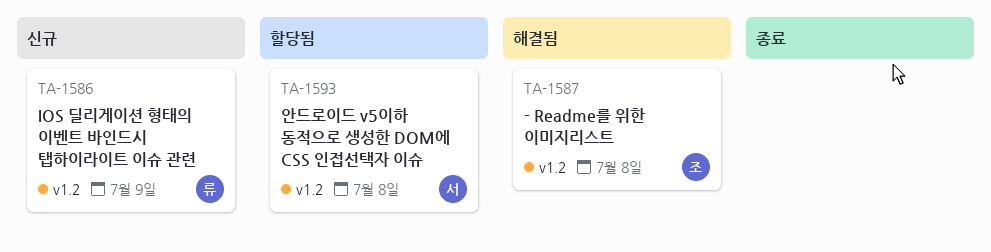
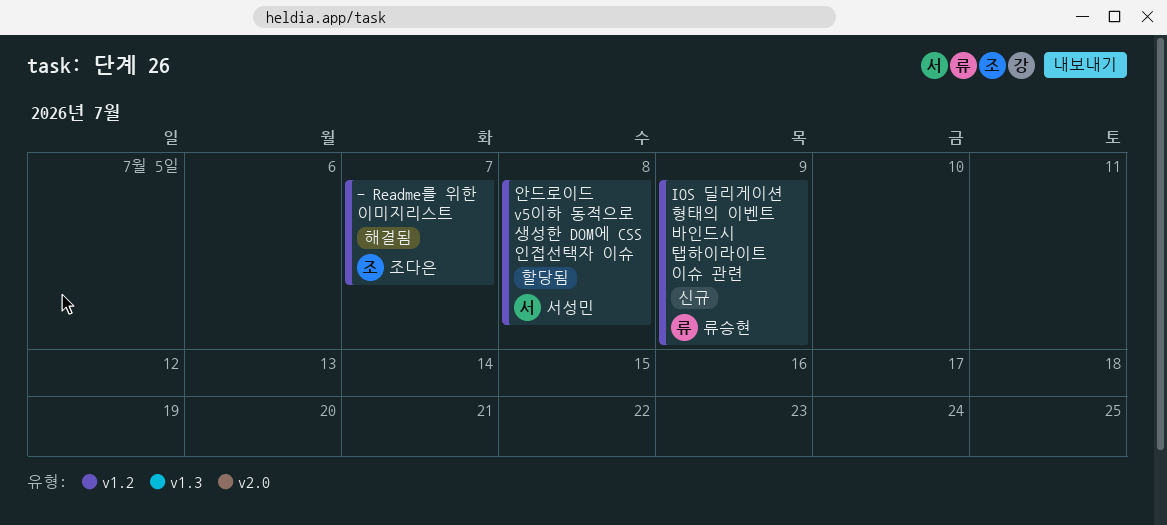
- Readme를 위한 이미지리스트, due: Jul 8 -> Jul 7

